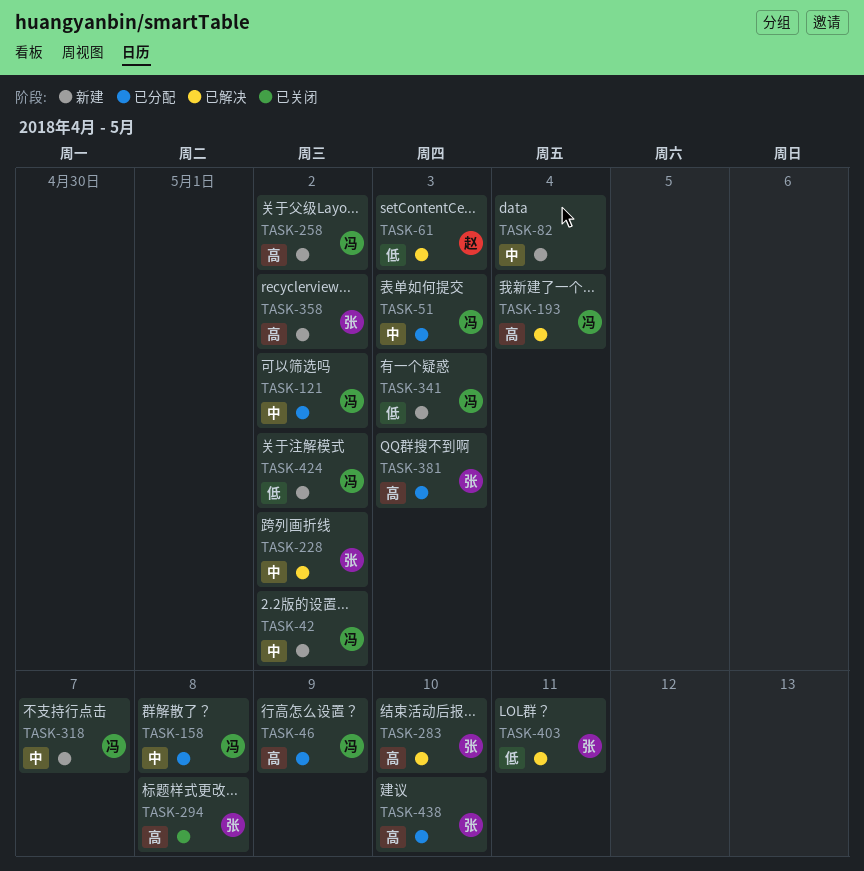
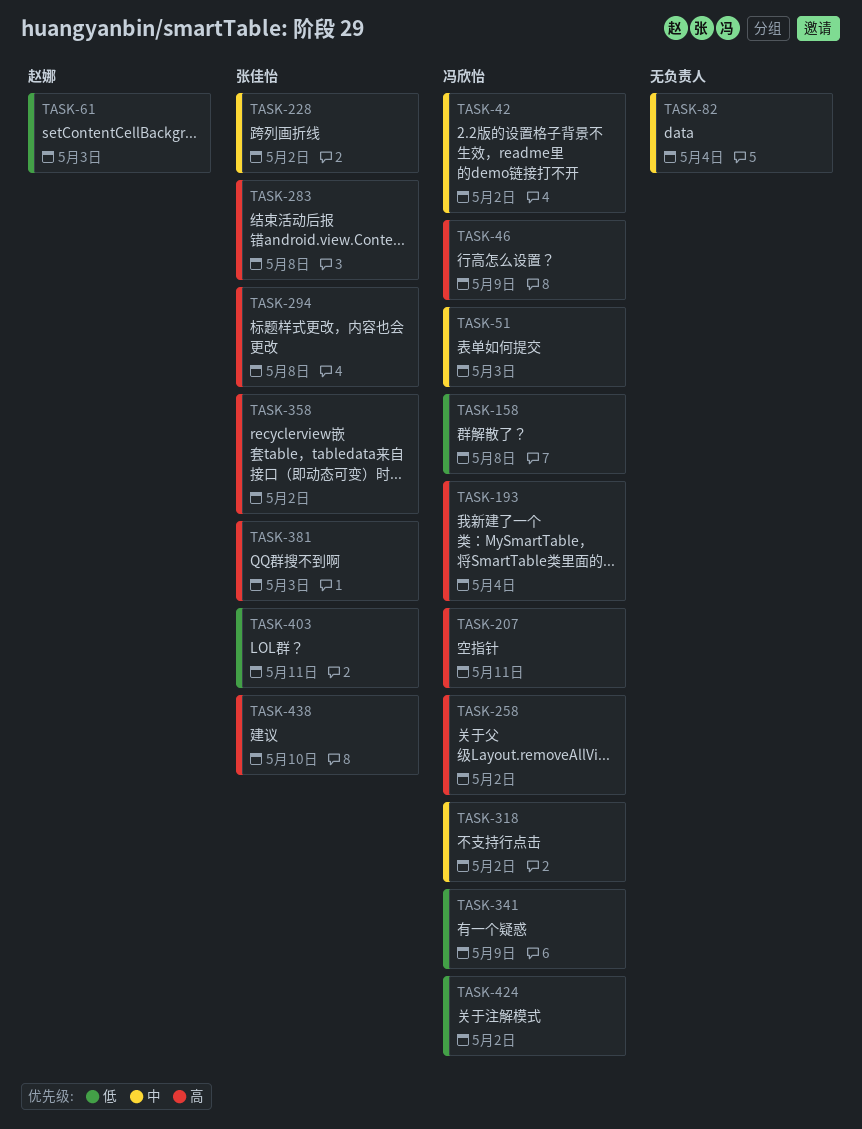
TASK-121: present -> none
TASK-158, priority: 中 -> 低
TASK-207: none -> present
TASK-283, due: May 10 -> May 8
TASK-318, due: May 7 -> May 2
TASK-341, due: May 3 -> May 9

